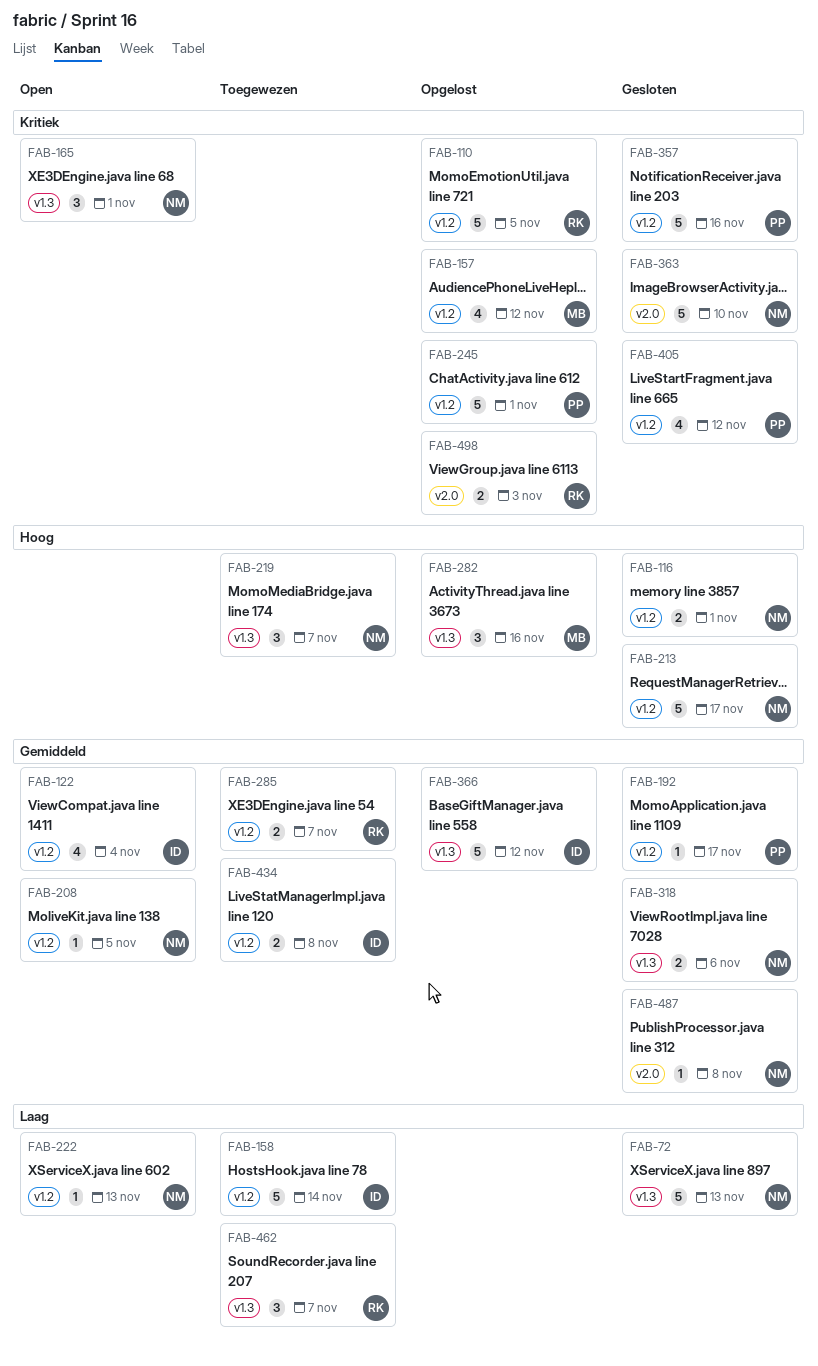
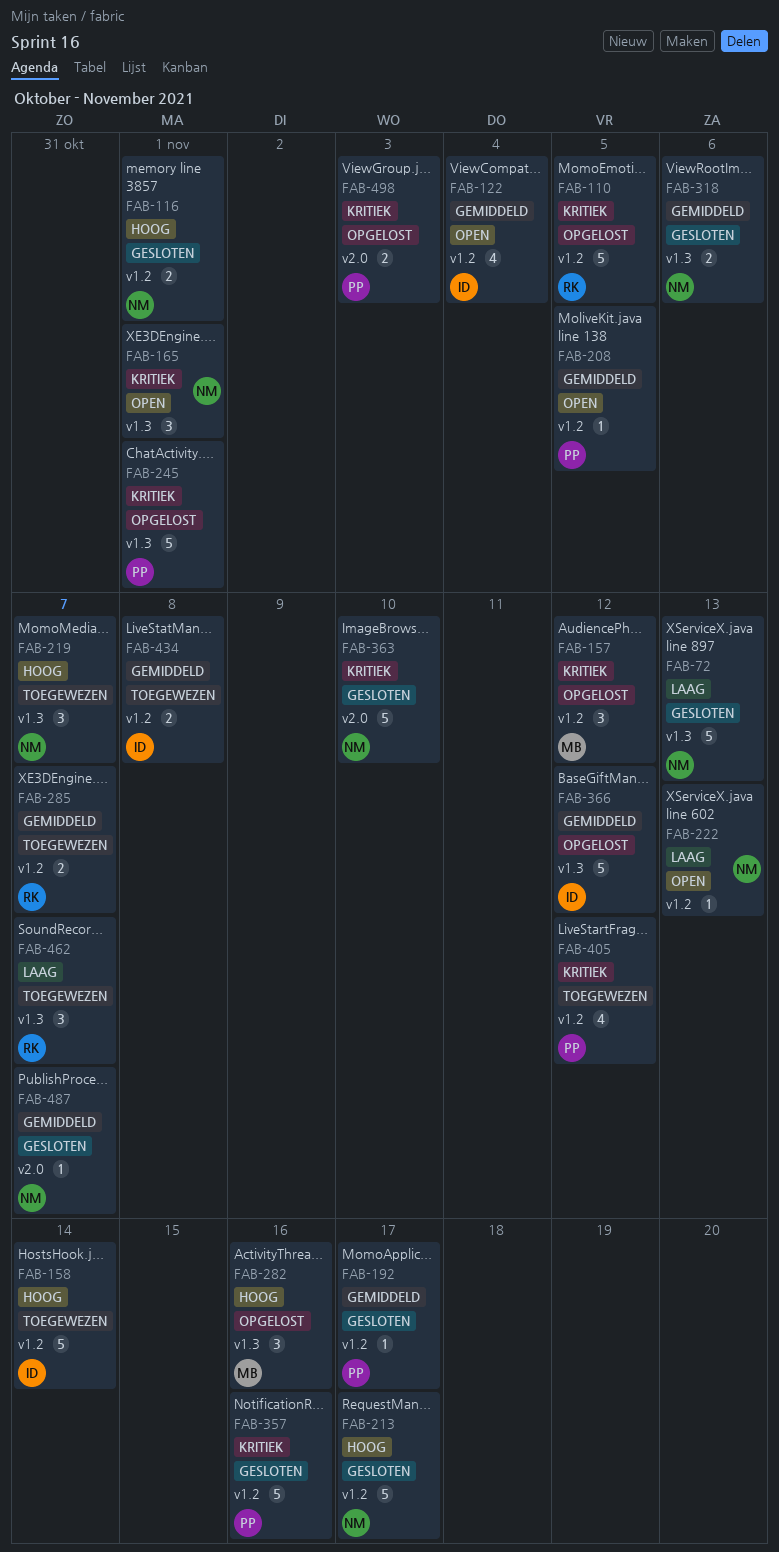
FAB-157, estimate: 4 -> 3
FAB-158, priority: Laag -> Hoog
FAB-208, owner: NM -> PP
FAB-245, label: v1.2 -> v1.3
FAB-405, status: Gesloten -> Toegewezen
FAB-487, due: Nov 8 -> Nov 7
FAB-498, owner: RK -> PP

